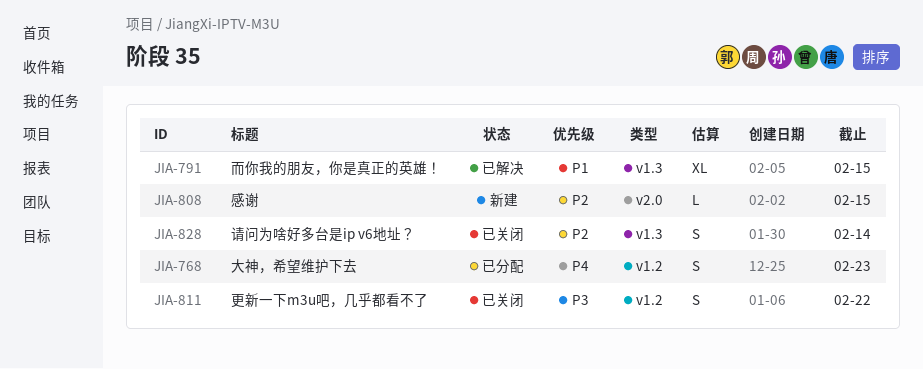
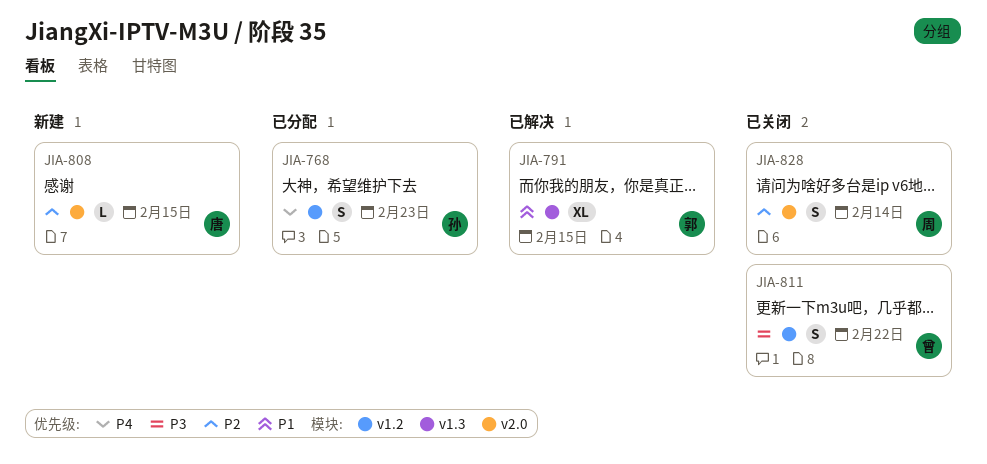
JIA-828, label: v1.3 -> v2.0

